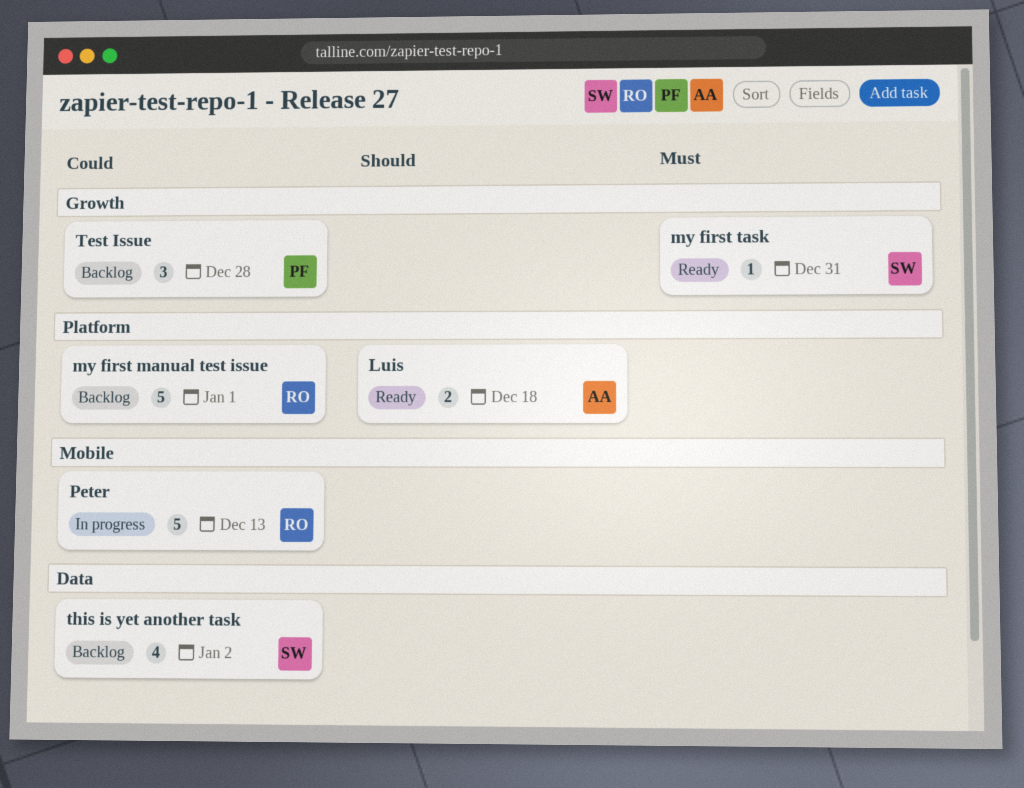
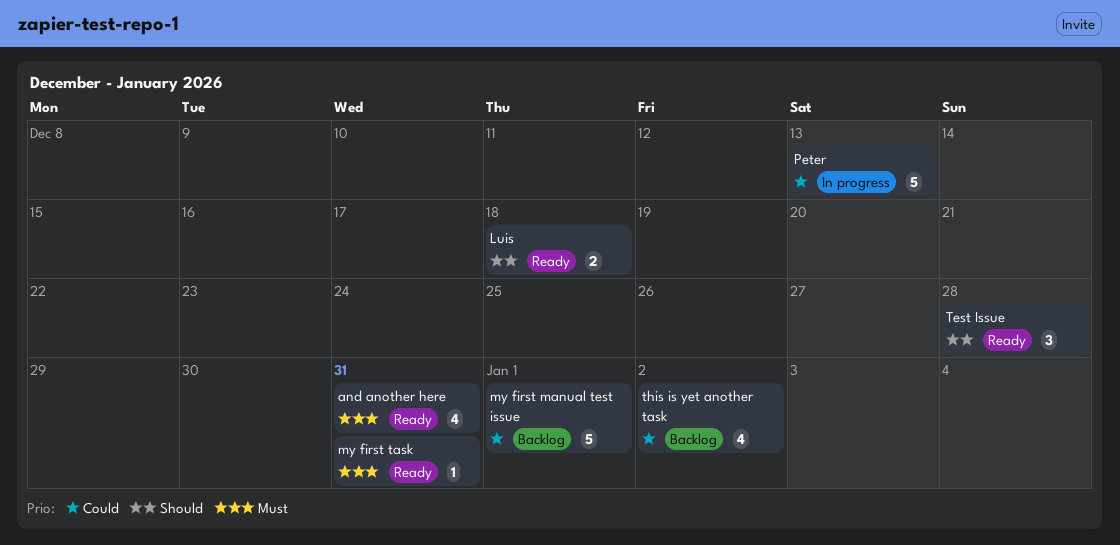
and another here: none -> present
Test Issue, status: Backlog -> Ready
Test Issue, priority: Could -> Should

